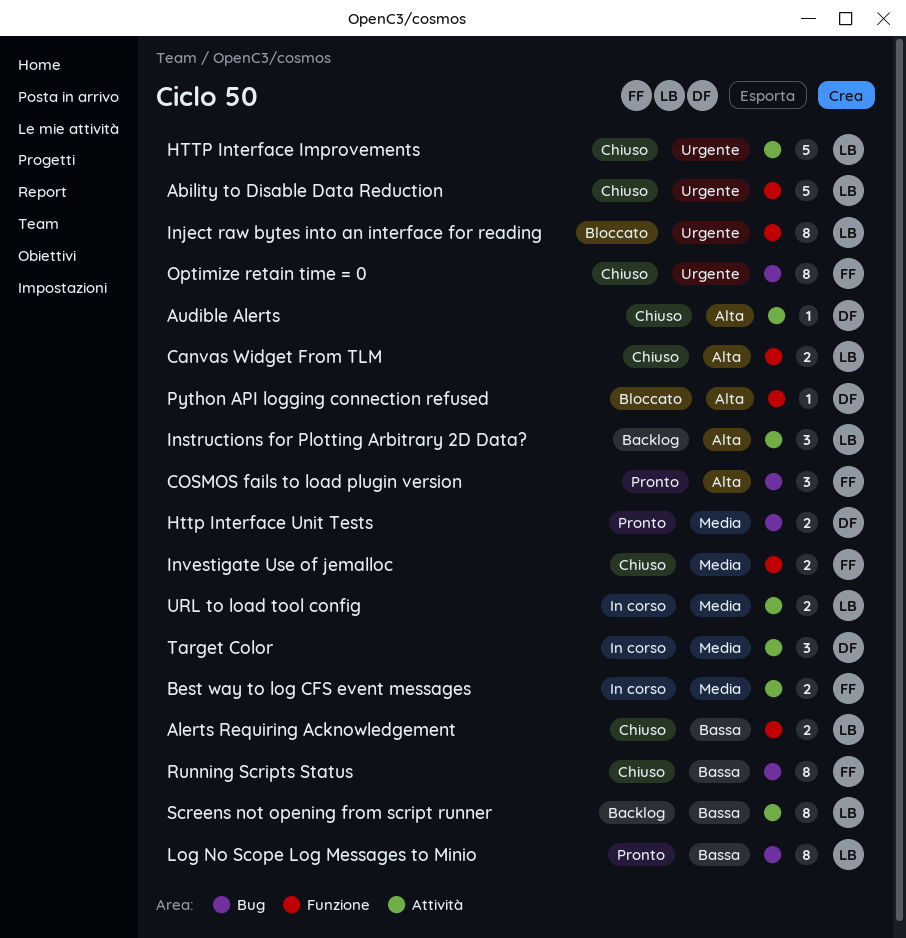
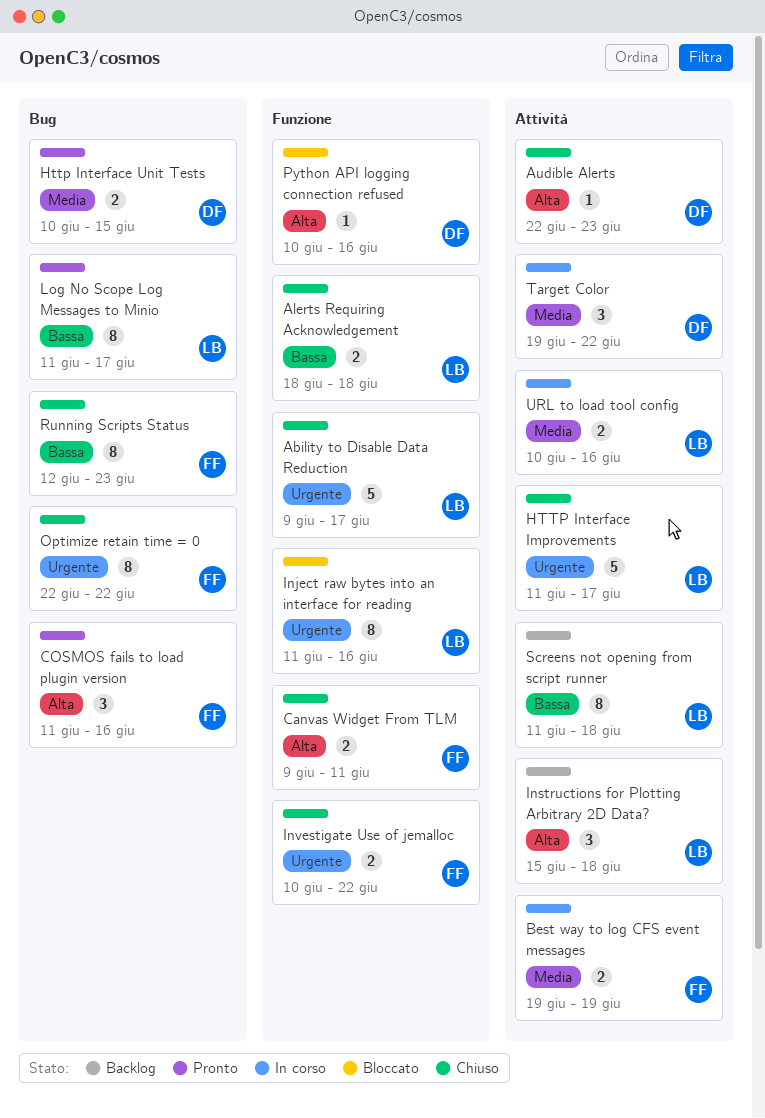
Canvas Widget From TLM, owner: LB -> FF
Investigate Use of jemalloc, priority: Media -> Urgente

